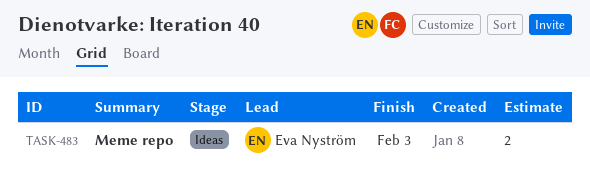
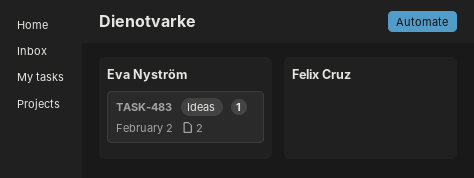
TASK-483, estimate: 2 -> 1
TASK-483, due: Feb 3 -> Feb 2

